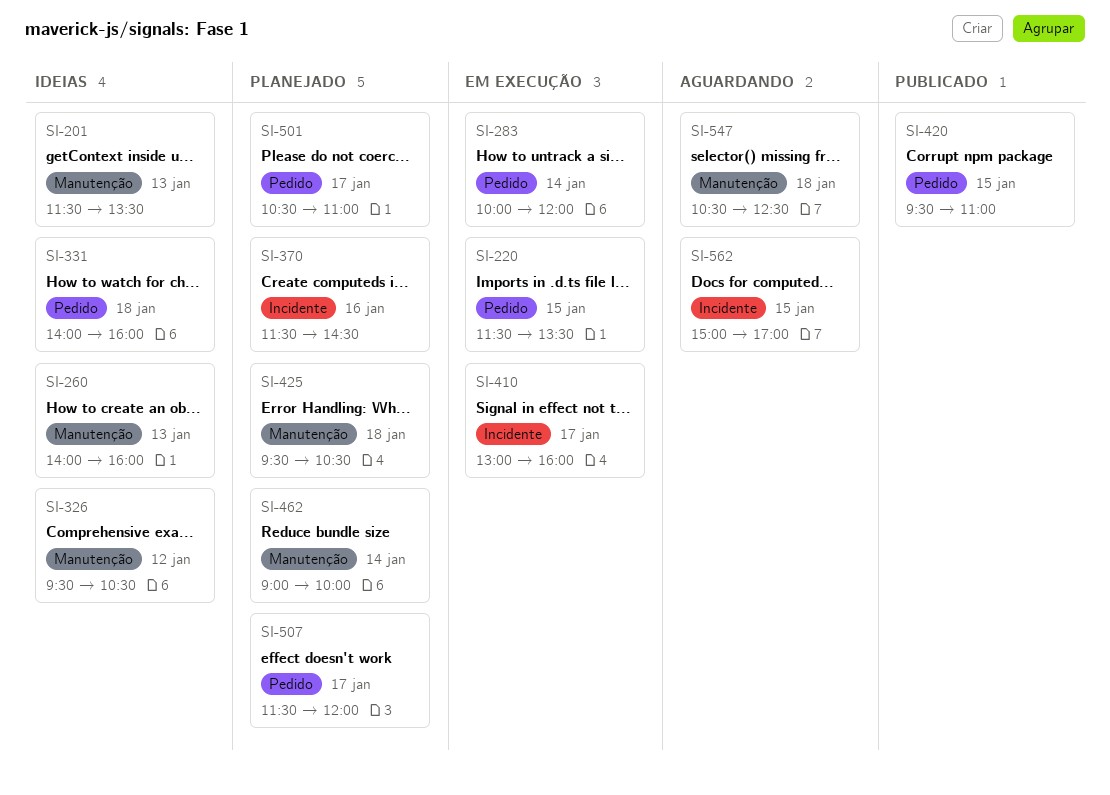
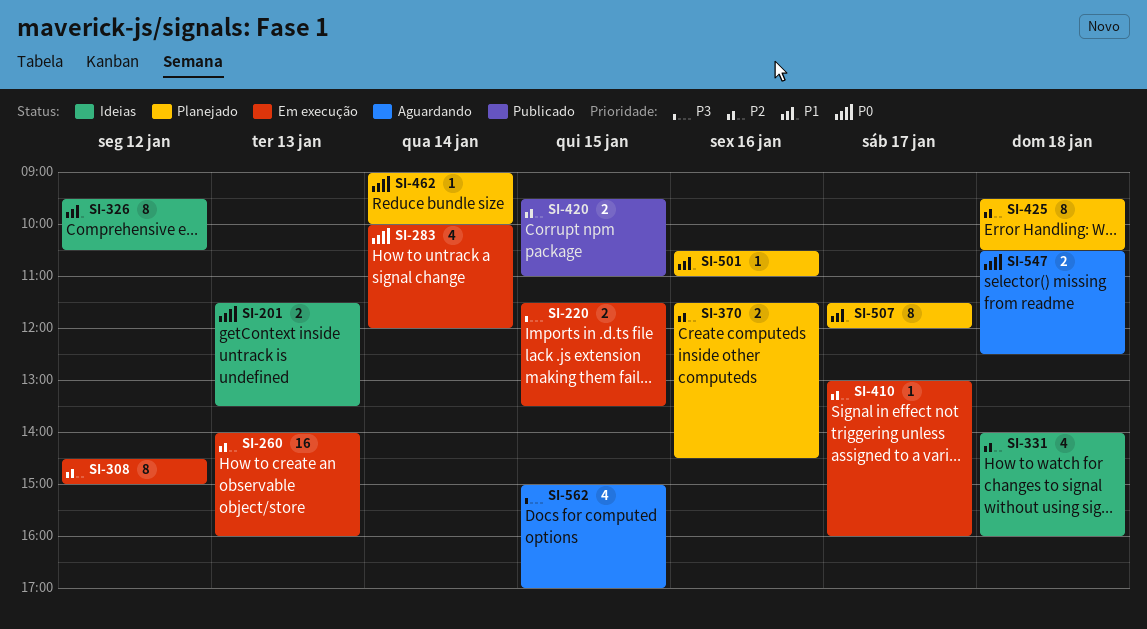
SI-260, status: Ideias -> Em execução
SI-308: none -> present
SI-501, day: Jan 17 -> Jan 16

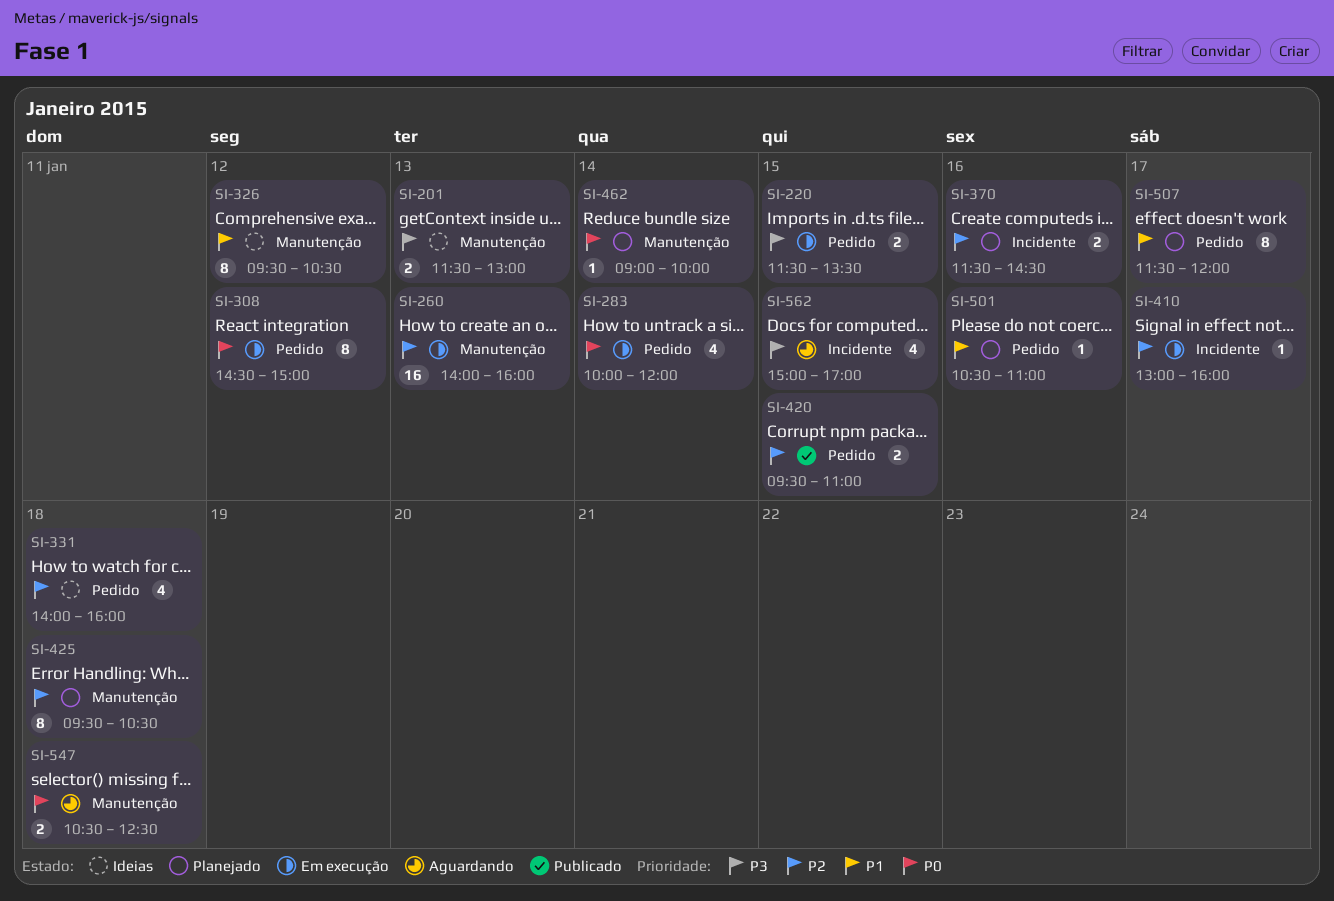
SI-201, priority: P0 -> P3
SI-201, ends: 13:30 -> 13:00
SI-308, priority: P2 -> P0

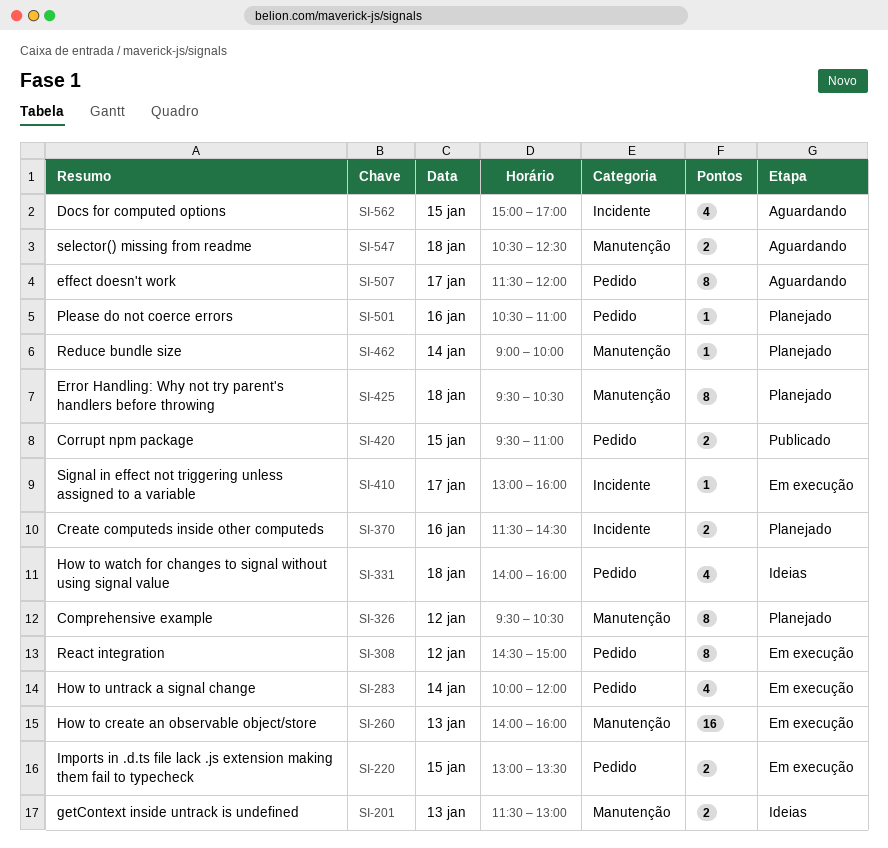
SI-220, begins: 11:30 -> 13:00
SI-326, status: Ideias -> Planejado
SI-507, status: Planejado -> Aguardando

